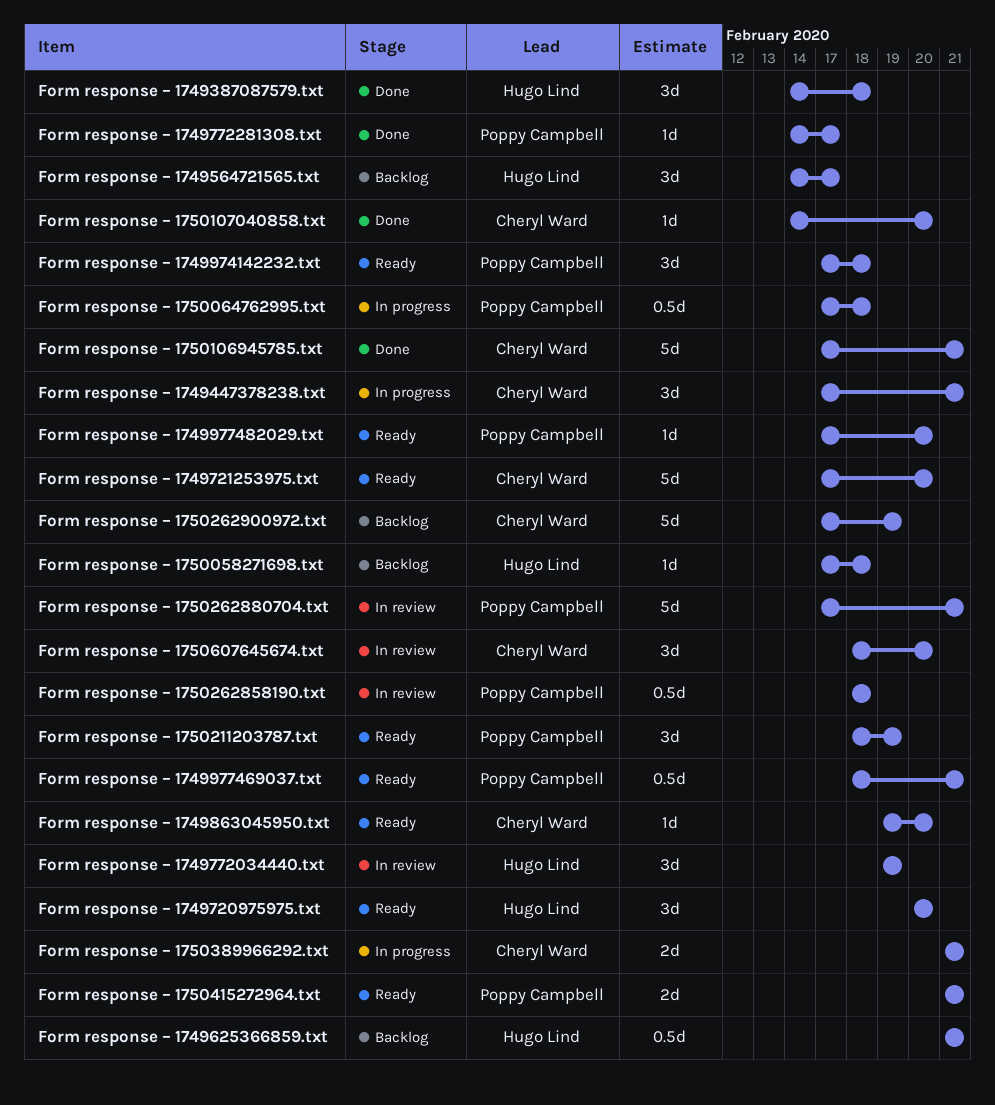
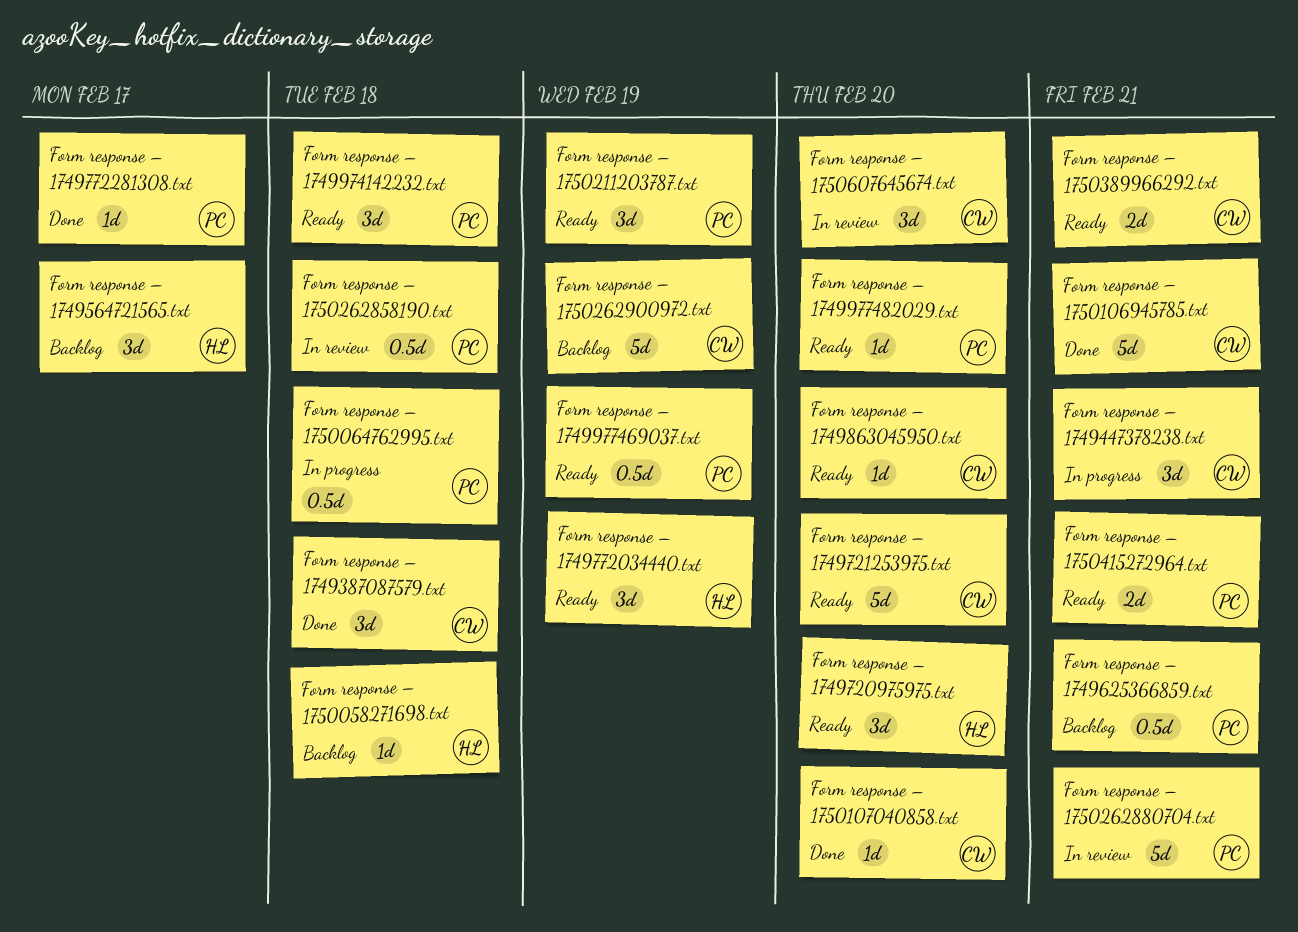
Form response – 1749387087579.txt, owner: Hugo Lind -> Cheryl Ward
Form response – 1749625366859.txt, owner: Hugo Lind -> Poppy Campbell
Form response – 1749772034440.txt, status: In review -> Ready
Form response – 1749977469037.txt, due: Feb 21 -> Feb 19
Form response – 1750389966292.txt, status: In progress -> Ready

